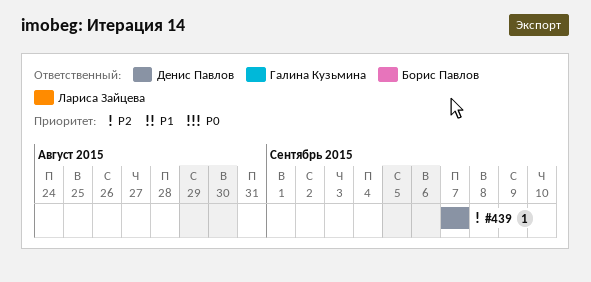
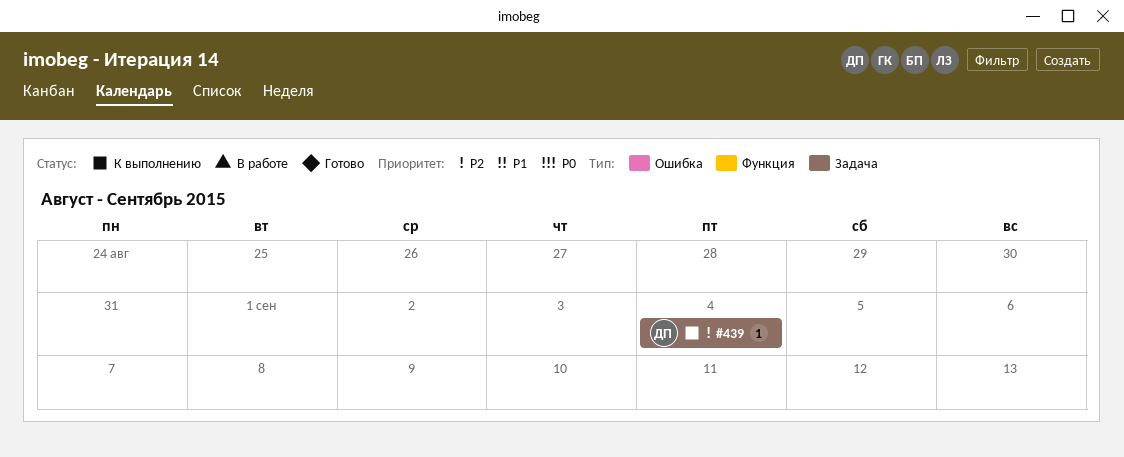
#439, start: Sep 7 -> Sep 4
#439, due: Sep 7 -> Sep 4

